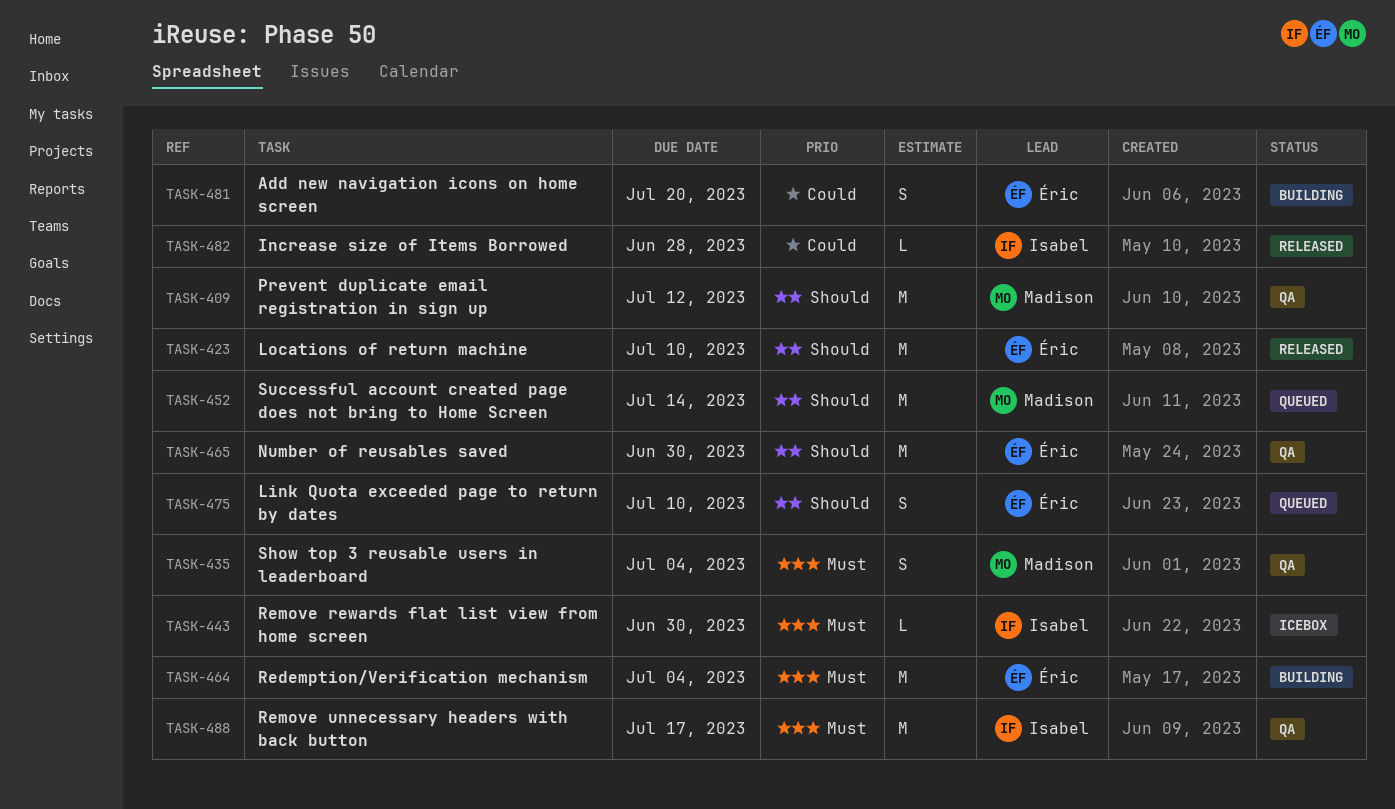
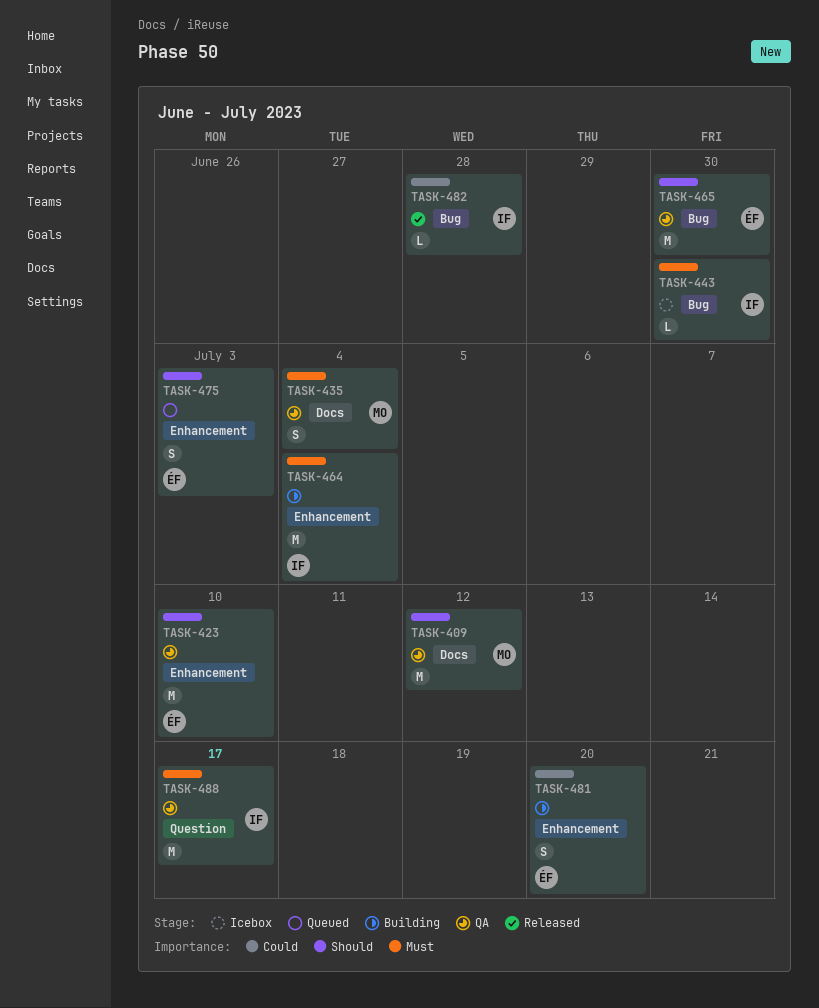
TASK-423, status: Released -> QA
TASK-452: present -> none
TASK-464, owner: Éric -> Isabel
TASK-475, due: Jul 10 -> Jul 3

